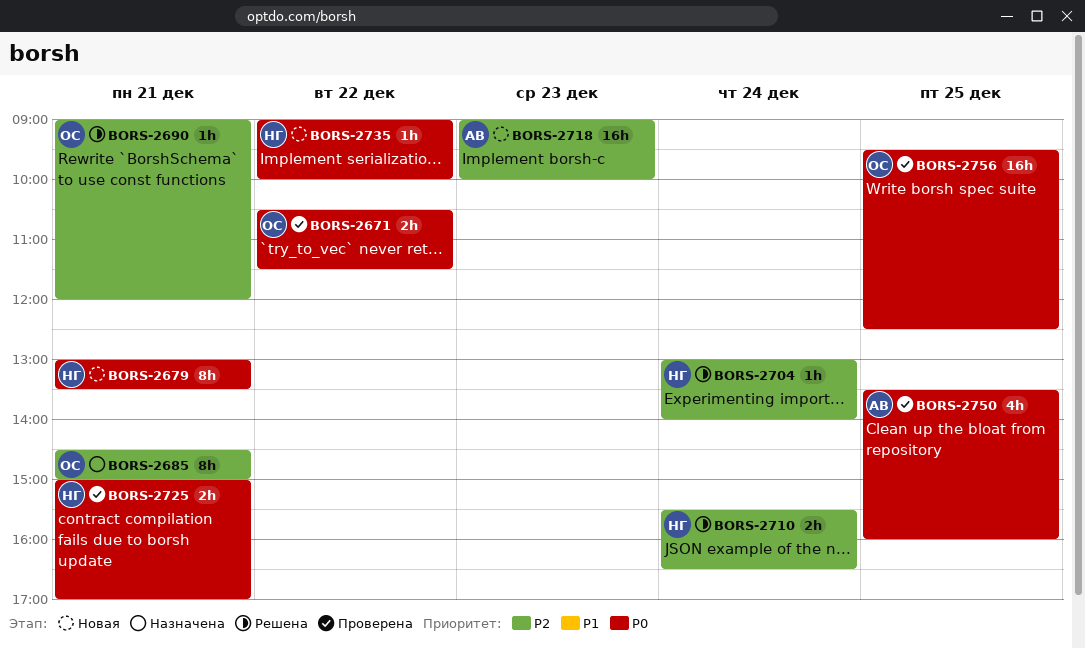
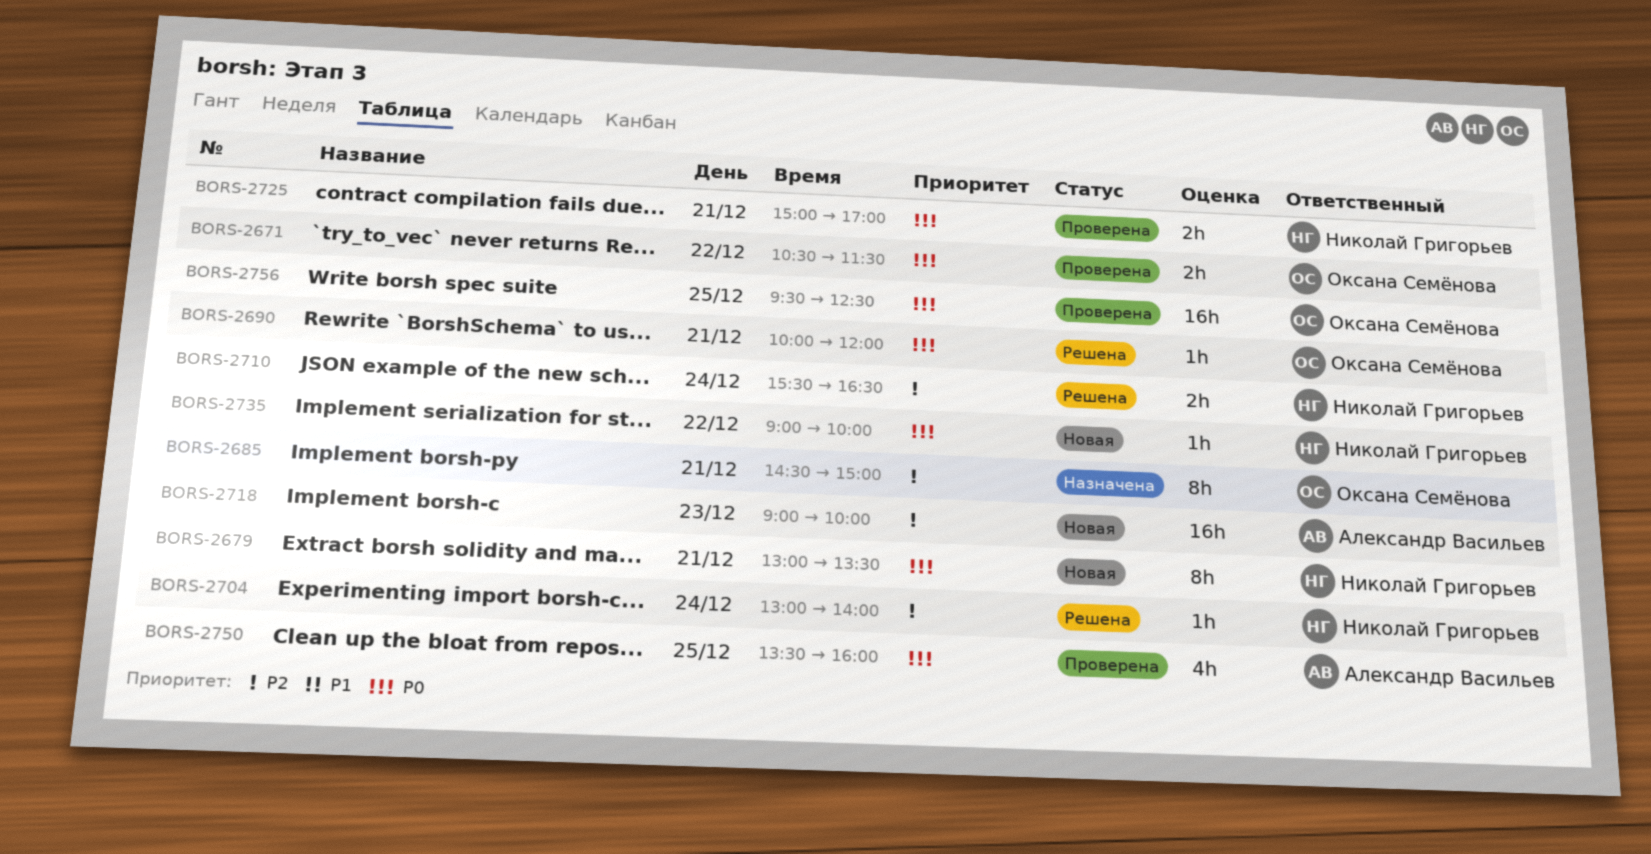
BORS-2690, priority: P2 -> P0
BORS-2690, begins: 09:00 -> 10:00

